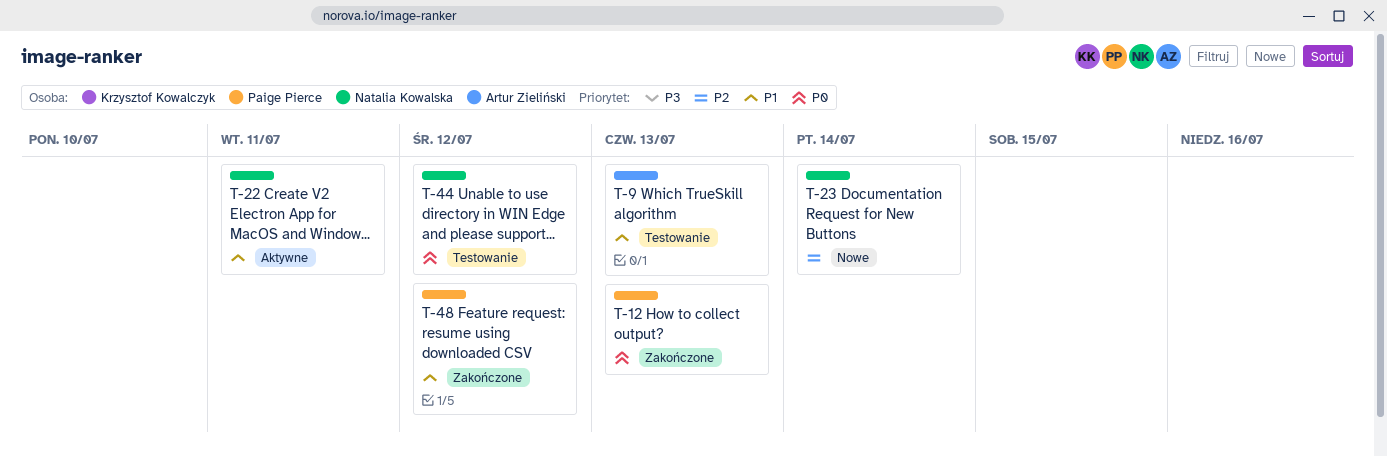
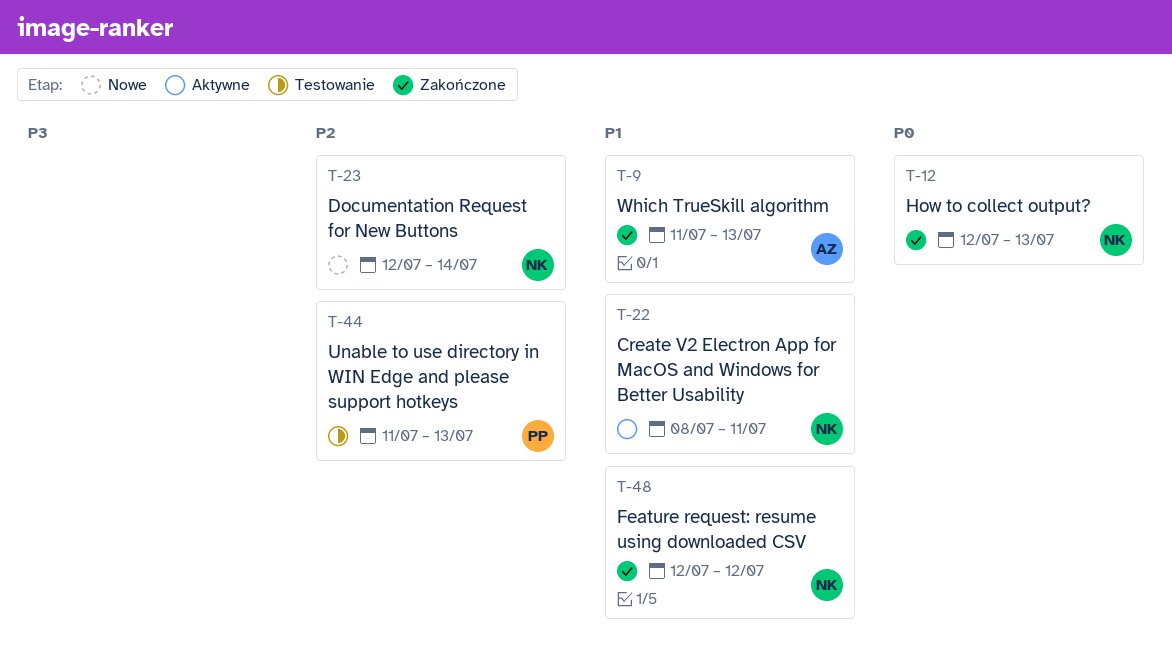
T-9, status: Testowanie -> Zakończone
T-12, owner: Paige Pierce -> Natalia Kowalska
T-44, owner: Natalia Kowalska -> Paige Pierce
T-44, priority: P0 -> P2
T-44, due: Jul 12 -> Jul 13
T-48, owner: Paige Pierce -> Natalia Kowalska

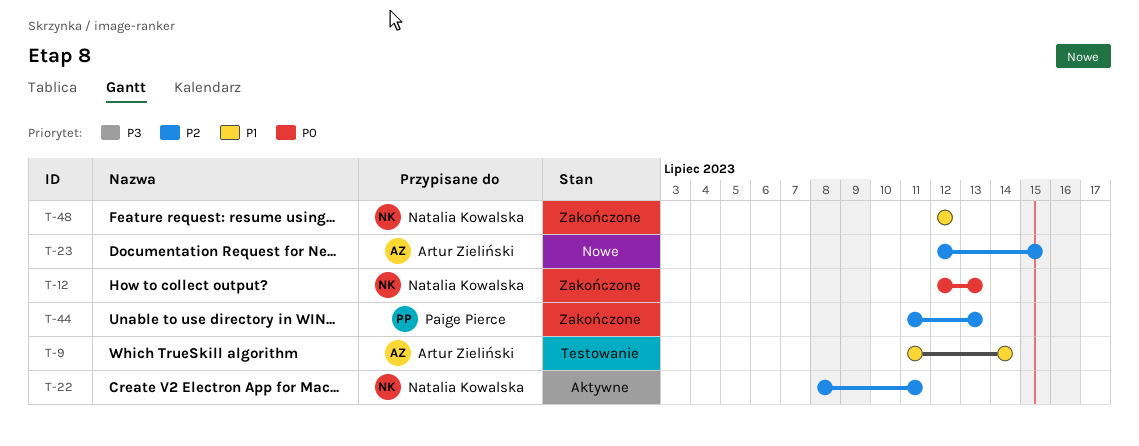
T-9, status: Zakończone -> Testowanie
T-9, due: Jul 13 -> Jul 14
T-22, priority: P1 -> P2
T-23, owner: Natalia Kowalska -> Artur Zieliński
T-23, due: Jul 14 -> Jul 15
T-44, status: Testowanie -> Zakończone

